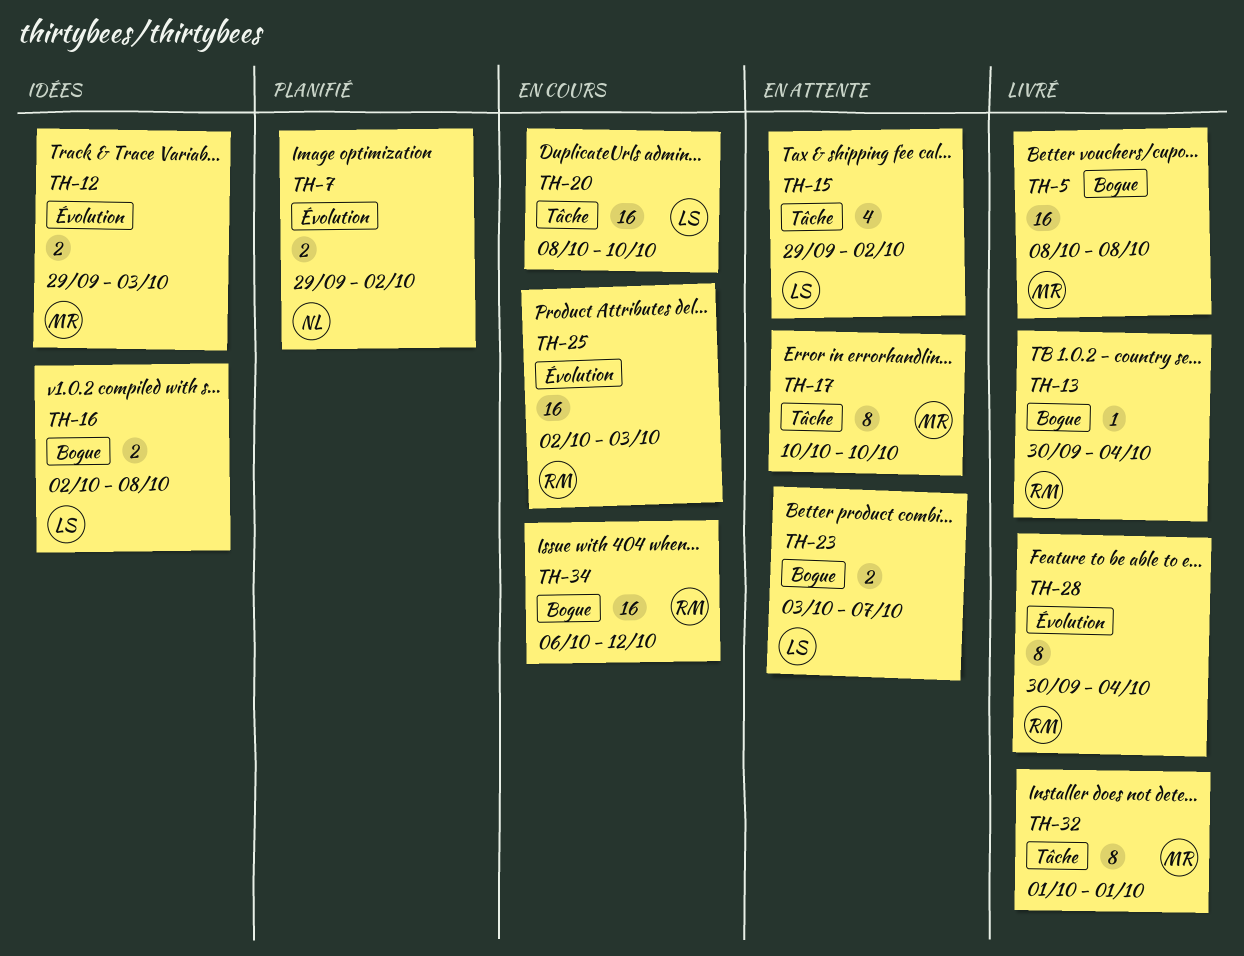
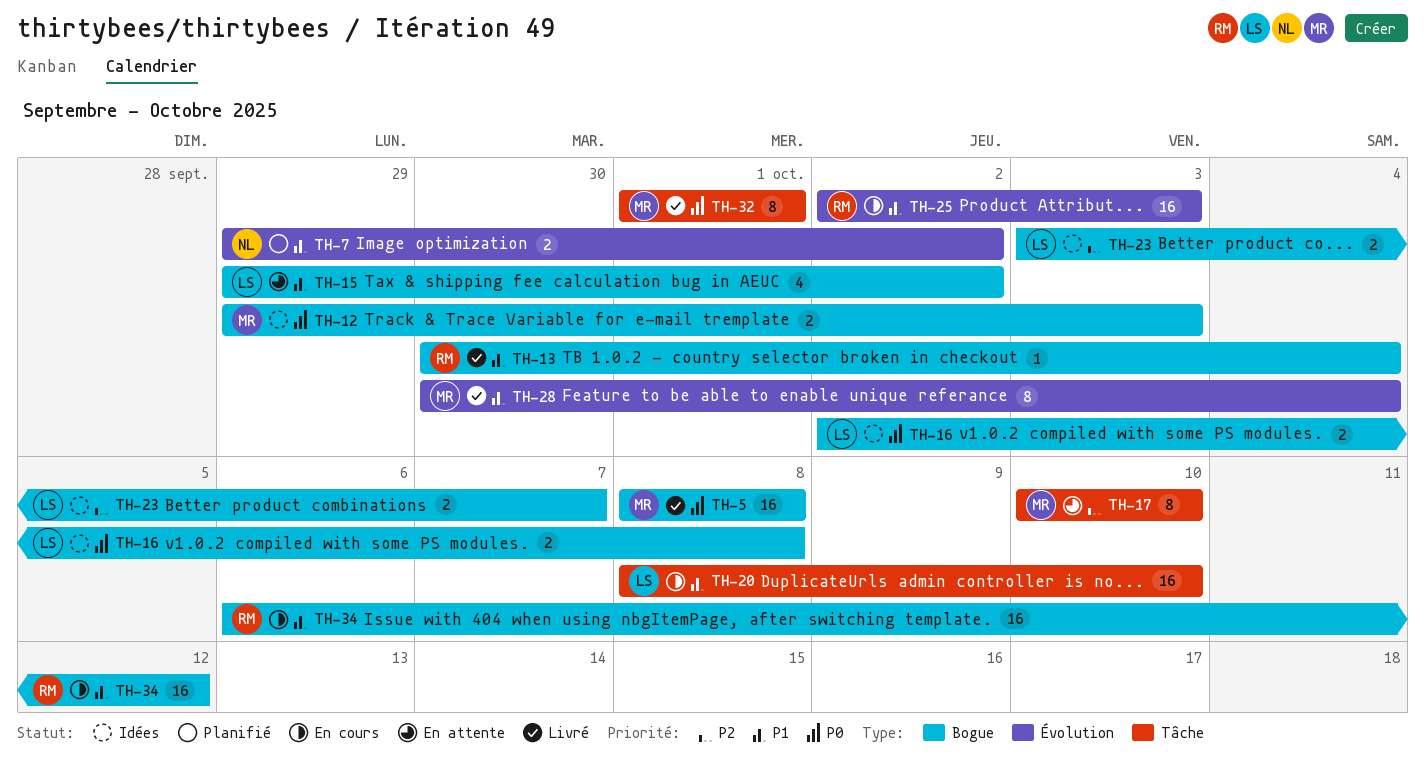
TH-12, label: Évolution -> Bogue
TH-15, label: Tâche -> Bogue
TH-23, status: En attente -> Idées
TH-28, owner: RM -> MR

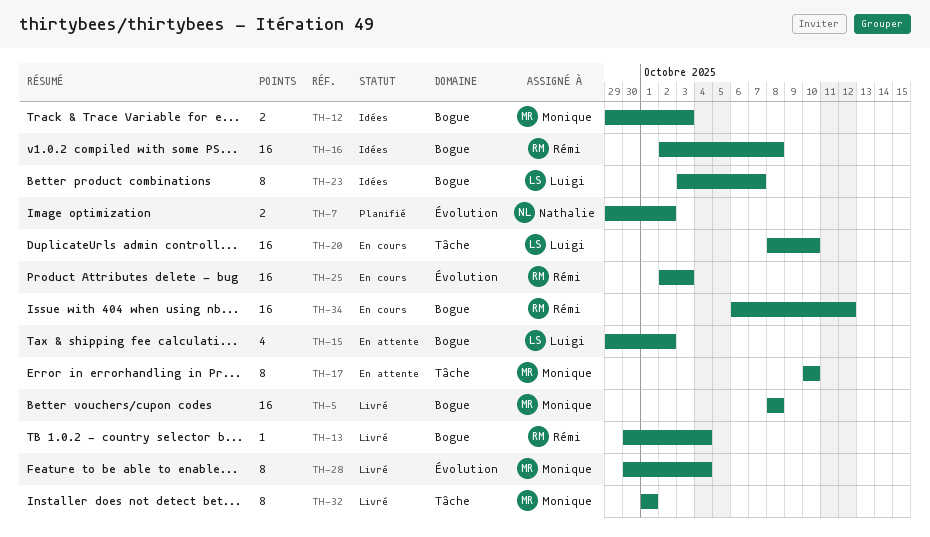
TH-16, owner: Luigi -> Rémi
TH-16, estimate: 2 -> 16
TH-23, estimate: 2 -> 8

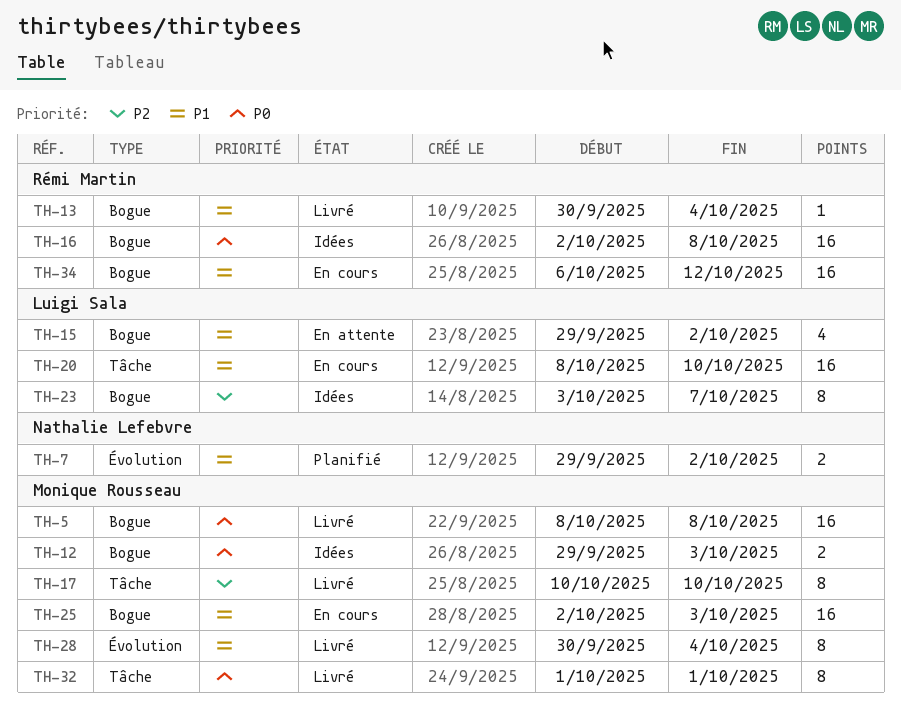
TH-17, status: En attente -> Livré
TH-25, owner: Rémi Martin -> Monique Rousseau
TH-25, label: Évolution -> Bogue

